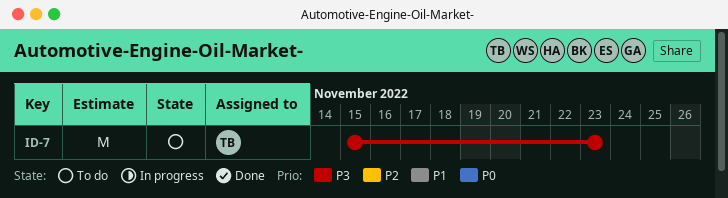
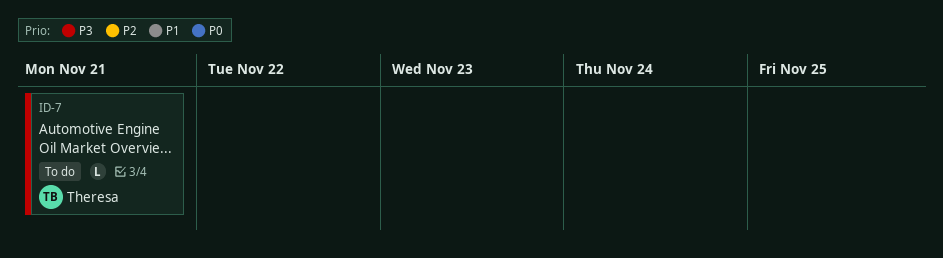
ID-7, estimate: M -> L
ID-7, due: Nov 23 -> Nov 21

